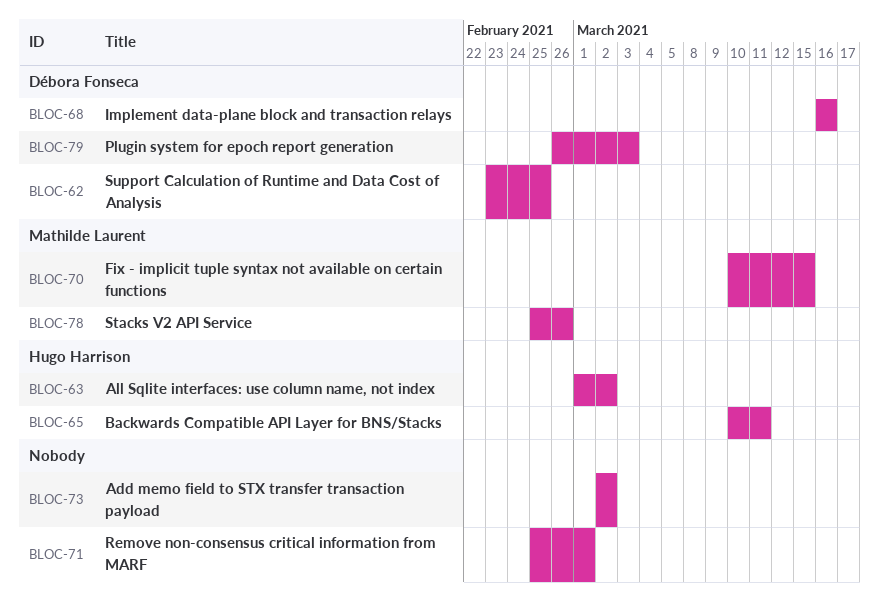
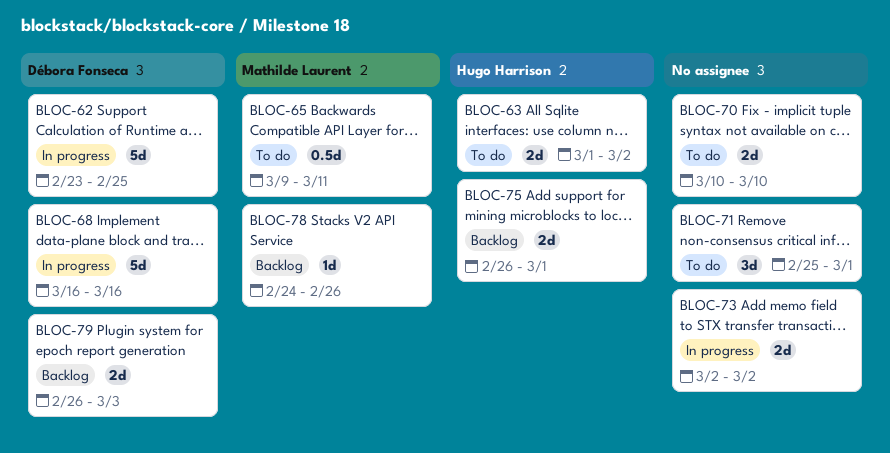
BLOC-65, owner: Hugo Harrison -> Mathilde Laurent
BLOC-65, start: Mar 10 -> Mar 9
BLOC-70, owner: Mathilde Laurent -> none
BLOC-70, due: Mar 15 -> Mar 10
BLOC-75: none -> present
BLOC-78, start: Feb 25 -> Feb 24

